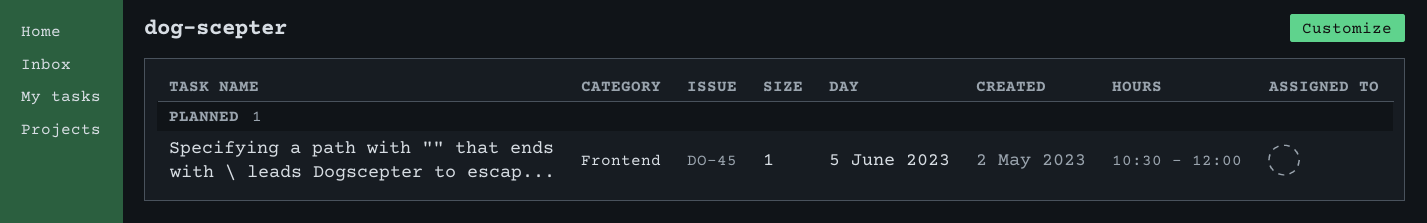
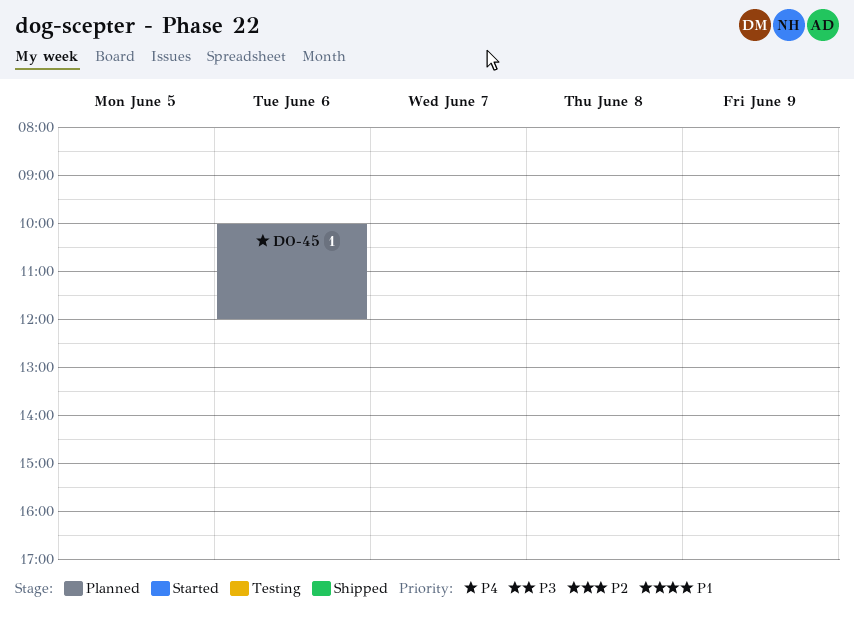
DO-45, day: Jun 5 -> Jun 6
DO-45, begins: 10:30 -> 10:00

